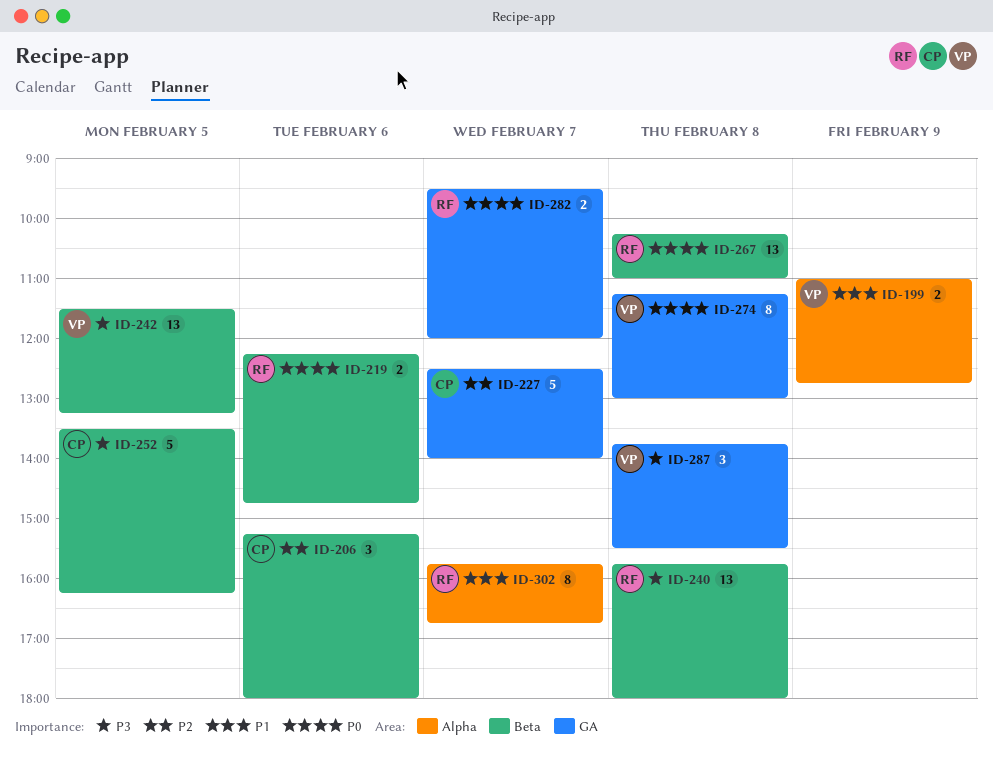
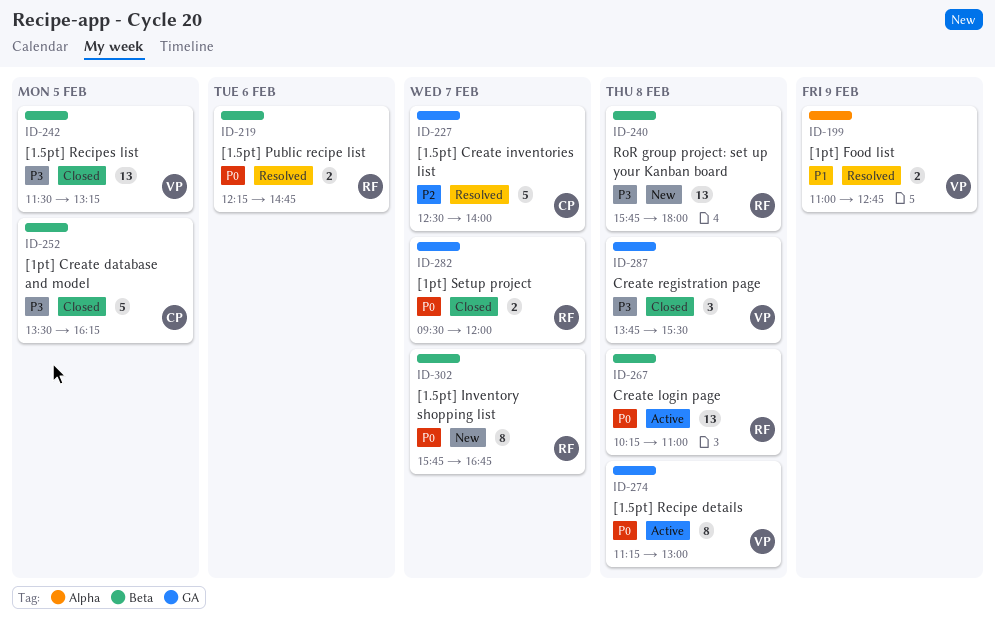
ID-206: present -> none
ID-302, priority: P1 -> P0
ID-302, label: Alpha -> Beta

